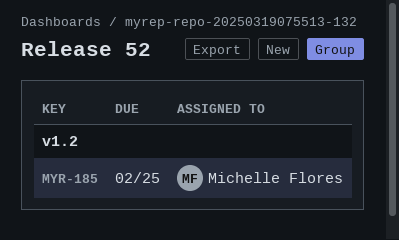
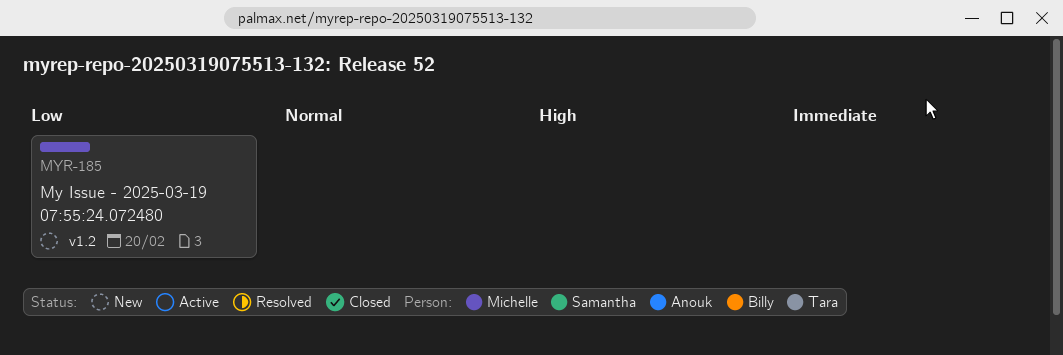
MYR-185, due: Feb 25 -> Feb 20

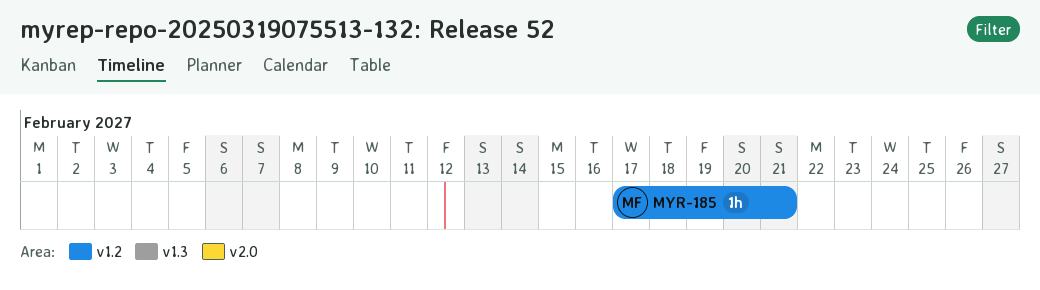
MYR-185, due: Feb 20 -> Feb 21

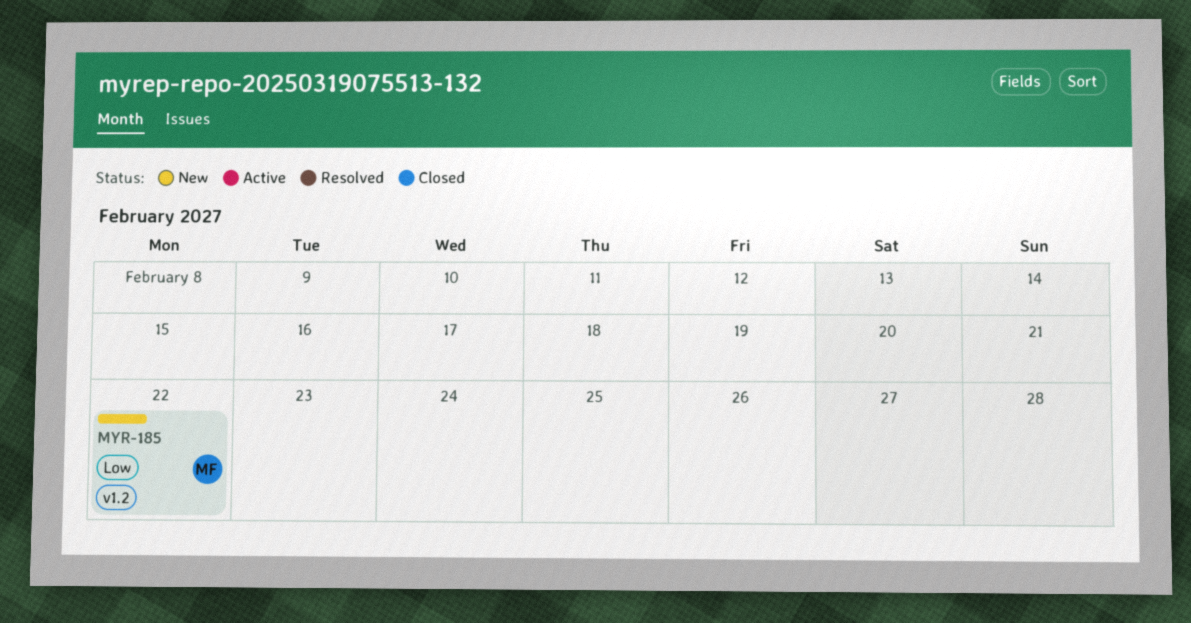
MYR-185, due: Feb 21 -> Feb 22

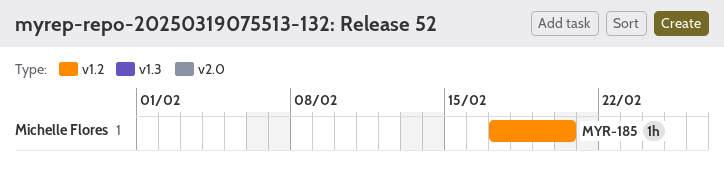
MYR-185, due: Feb 22 -> Feb 20

